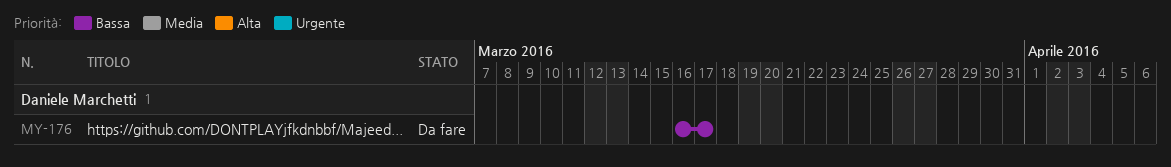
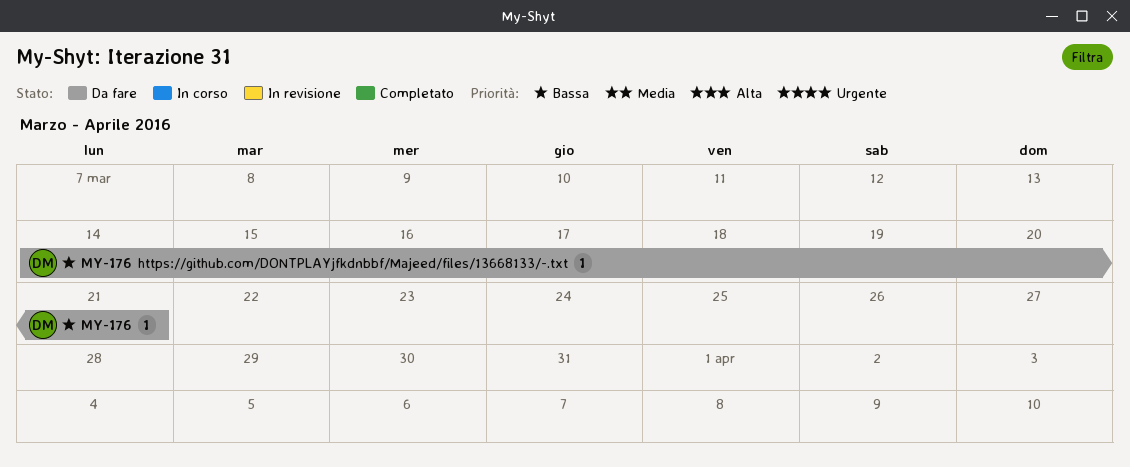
MY-176, start: Mar 16 -> Mar 14
MY-176, due: Mar 17 -> Mar 21

